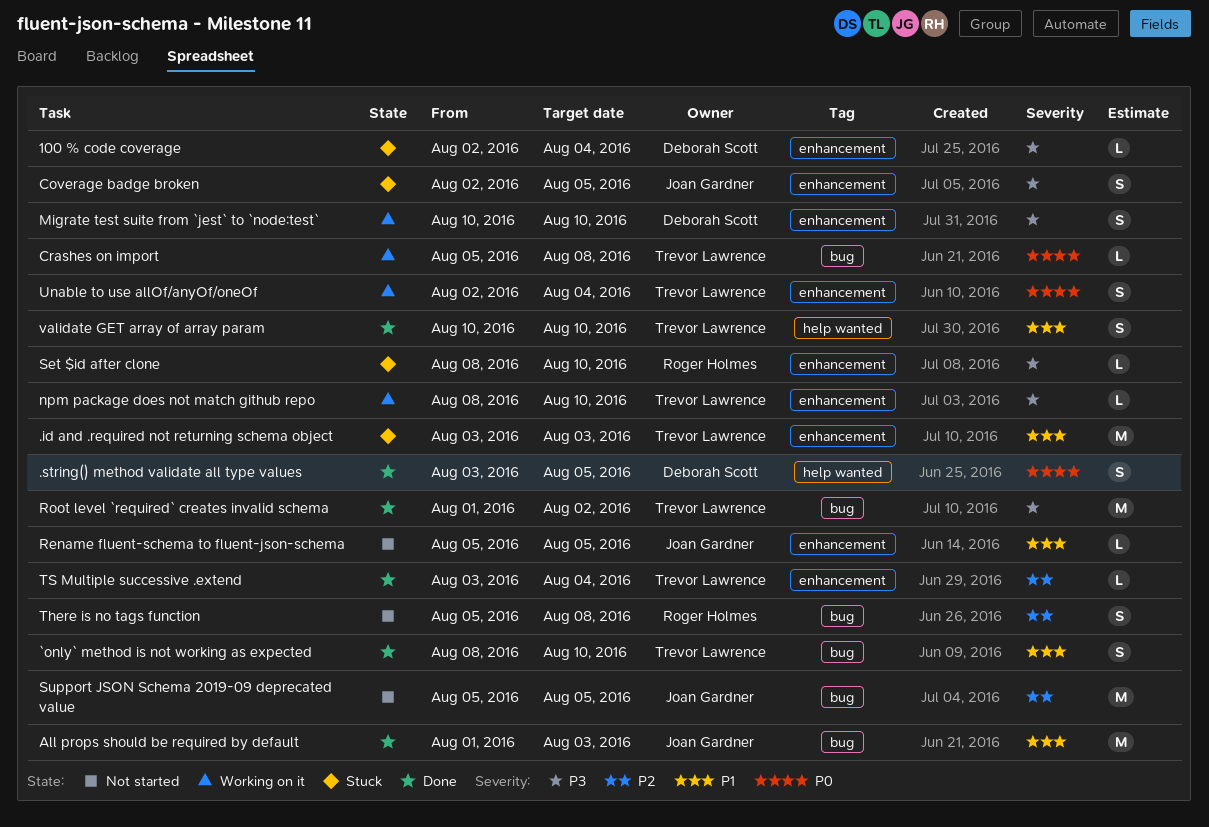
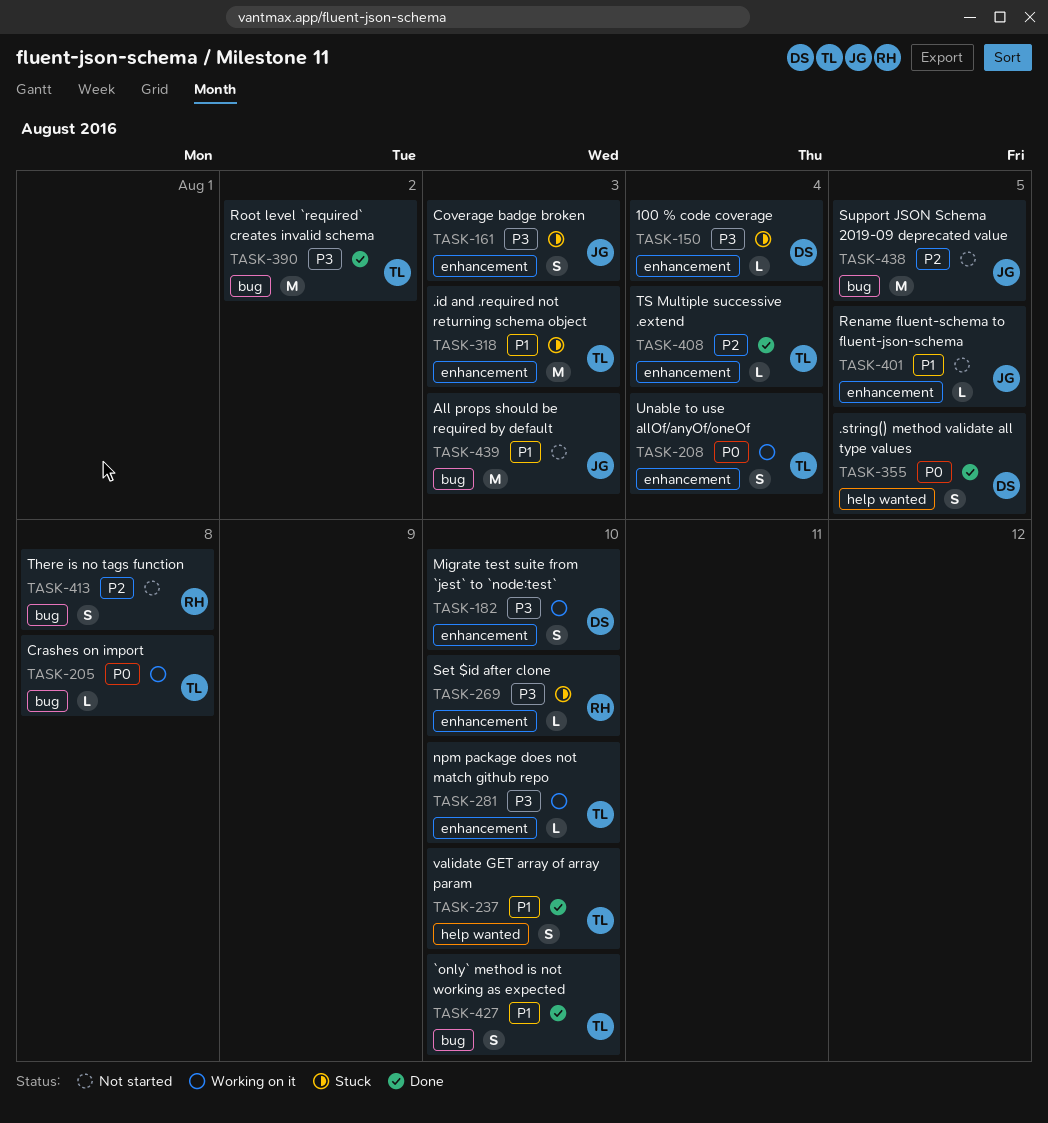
All props should be required by default, status: Done -> Not started
Coverage badge broken, due: Aug 5 -> Aug 3

